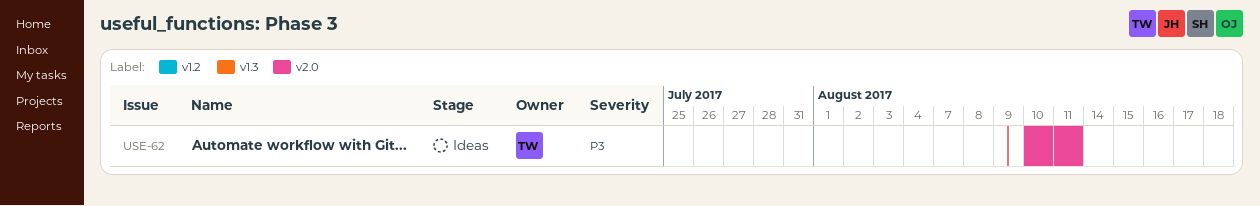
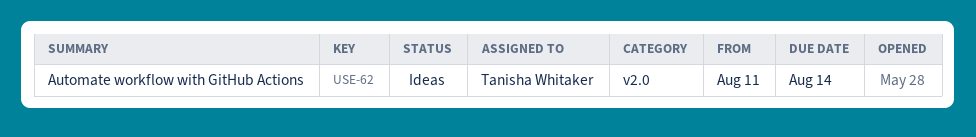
USE-62, start: Aug 10 -> Aug 11
USE-62, due: Aug 11 -> Aug 14

